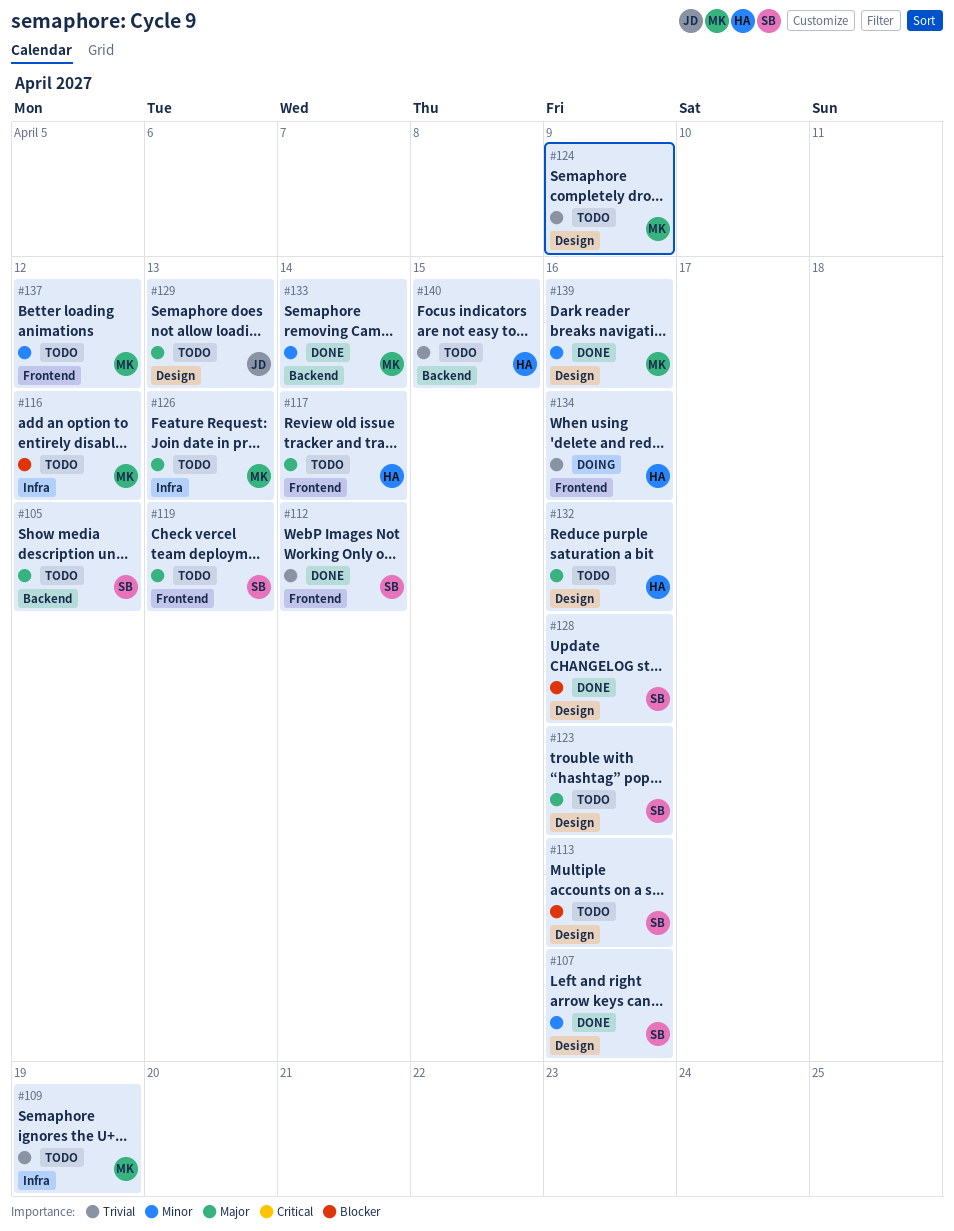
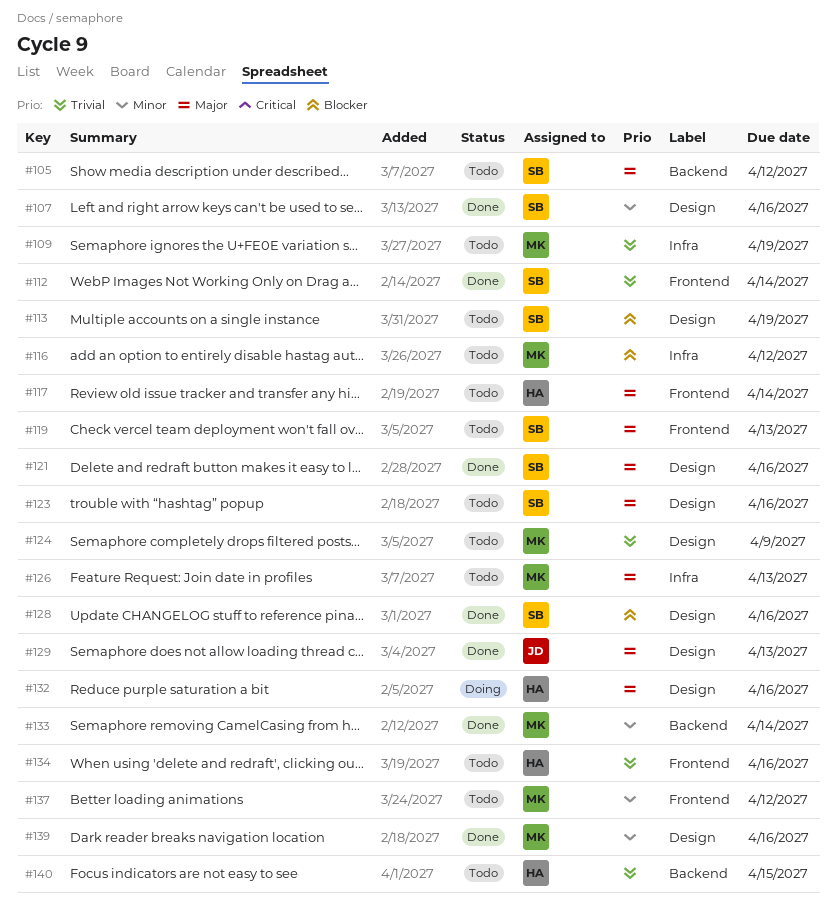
#113, due: Apr 16 -> Apr 19
#121: none -> present
#129, status: Todo -> Done
#132, status: Todo -> Doing
#134, status: Doing -> Todo

